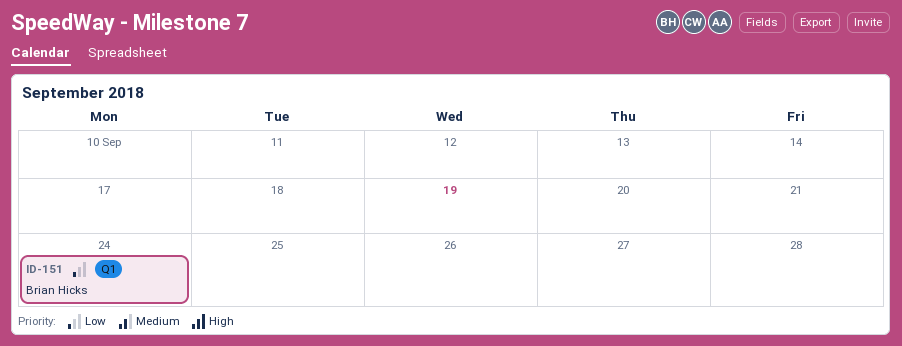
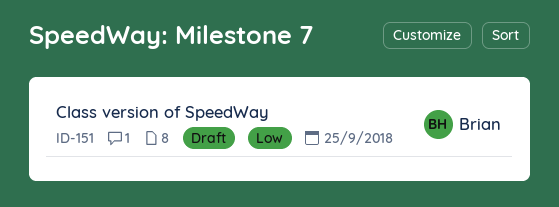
ID-151, due: Sep 24 -> Sep 25

